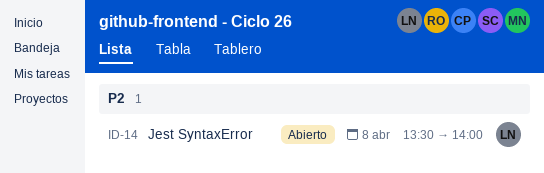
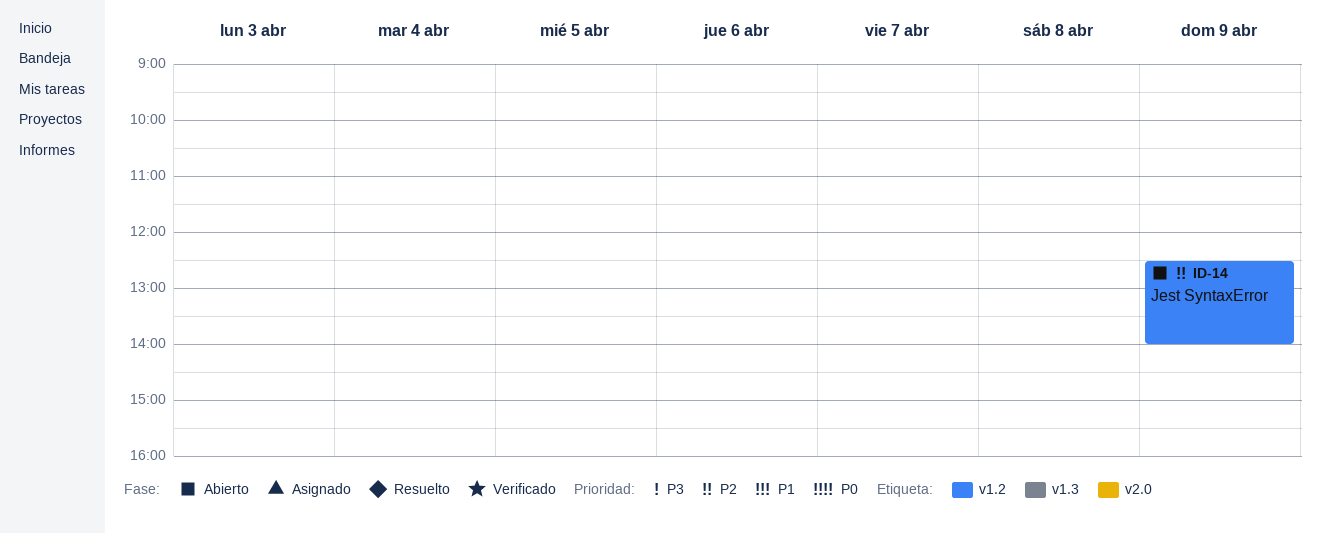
ID-14, day: Apr 8 -> Apr 9
ID-14, begins: 13:30 -> 12:30

